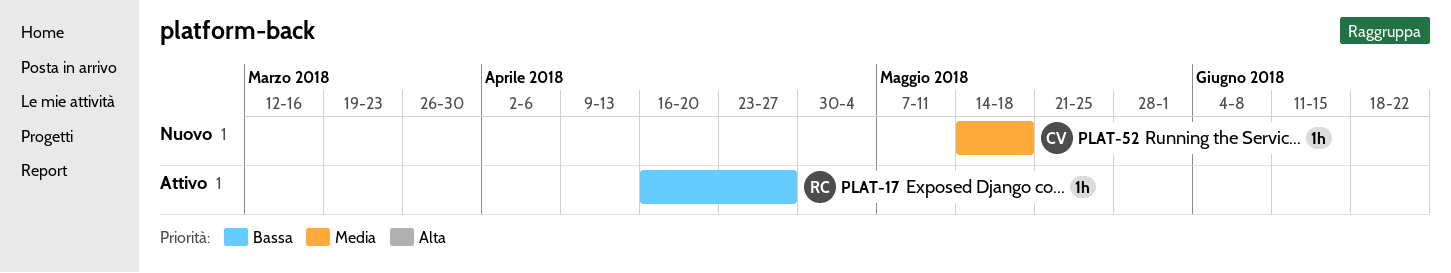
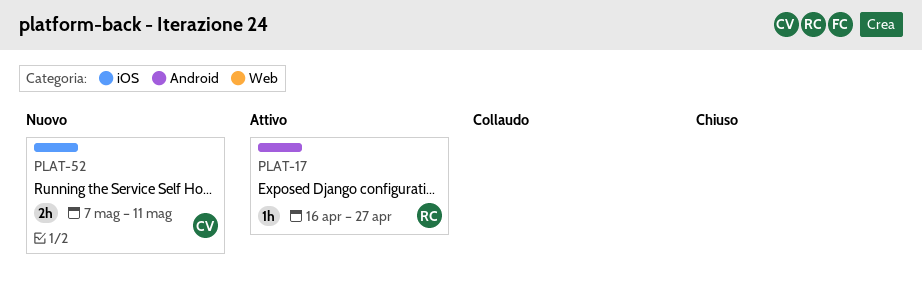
PLAT-52, estimate: 1h -> 2h
PLAT-52, start: May 14 -> May 7
PLAT-52, due: May 18 -> May 11

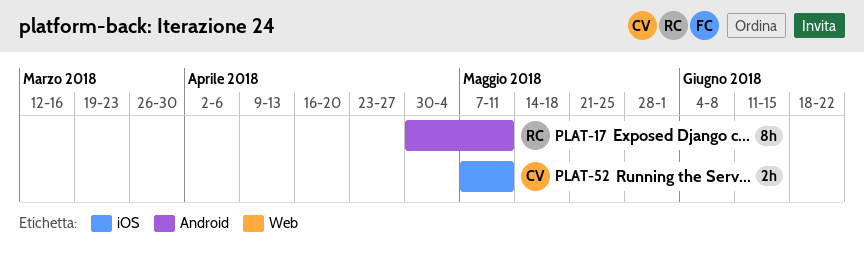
PLAT-17, estimate: 1h -> 8h
PLAT-17, start: Apr 16 -> Apr 30
PLAT-17, due: Apr 27 -> May 11

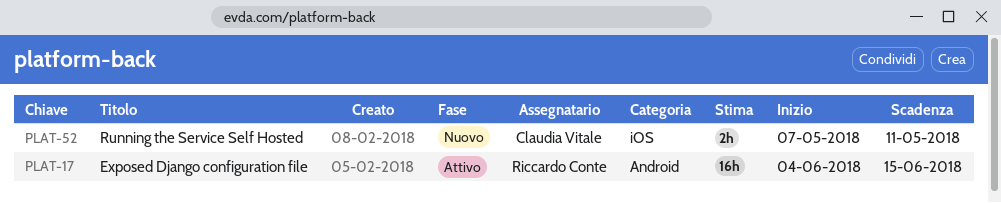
PLAT-17, estimate: 8h -> 16h
PLAT-17, start: Apr 30 -> Jun 4
PLAT-17, due: May 11 -> Jun 15

